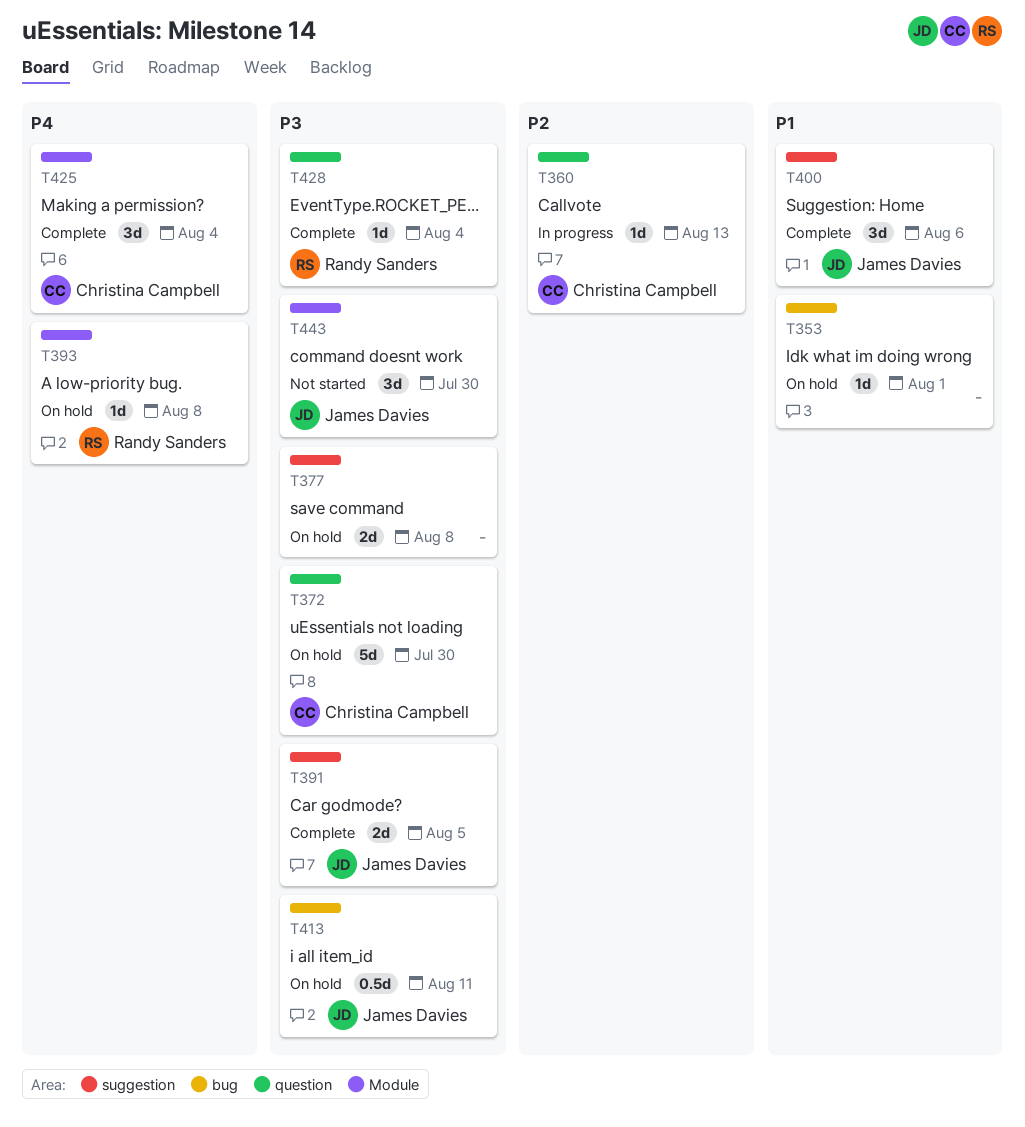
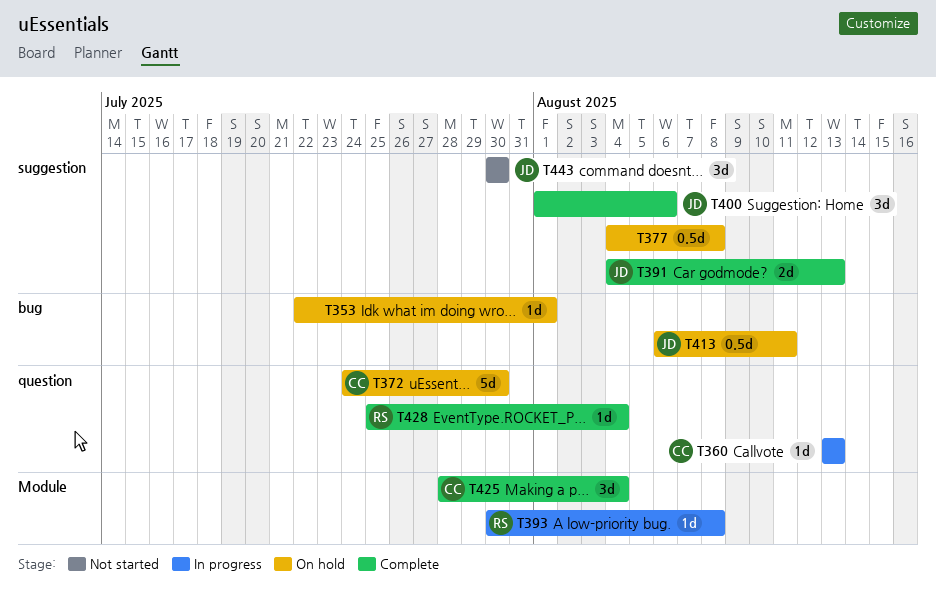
T377, estimate: 2d -> 0.5d
T391, due: Aug 5 -> Aug 13
T393, status: On hold -> In progress
T443, label: Module -> suggestion

